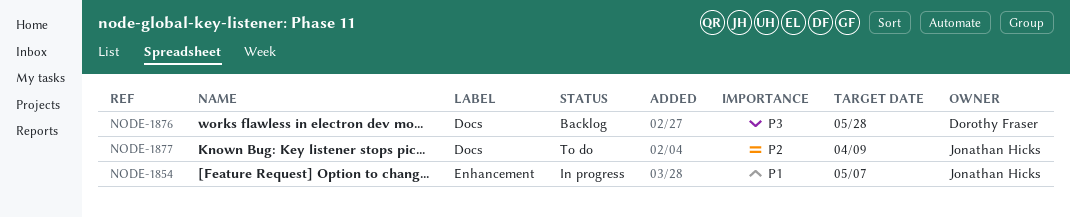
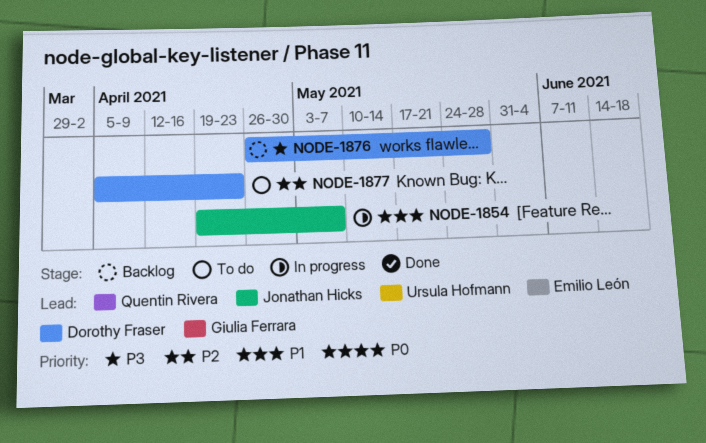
NODE-1877, owner: Jonathan Hicks -> Dorothy Fraser
NODE-1877, due: Apr 9 -> Apr 23

